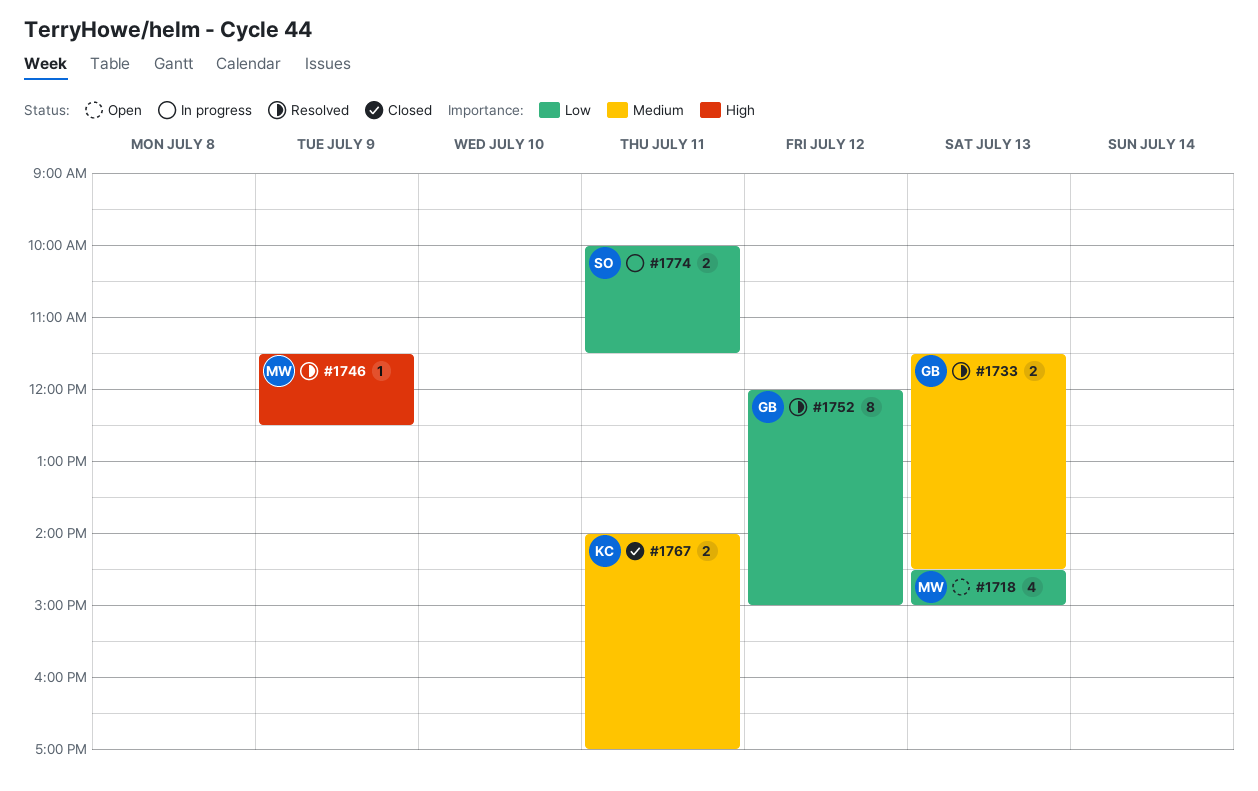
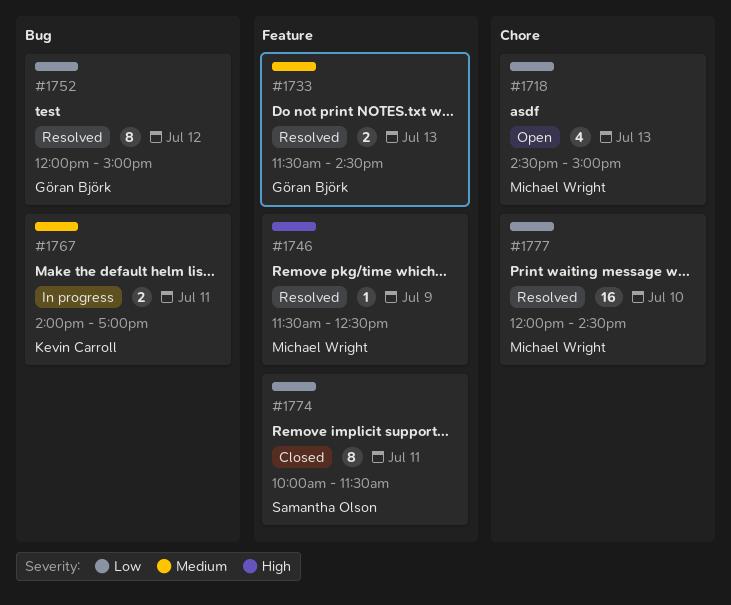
#1767, status: Closed -> In progress
#1774, status: In progress -> Closed
#1774, estimate: 2 -> 8
#1777: none -> present

